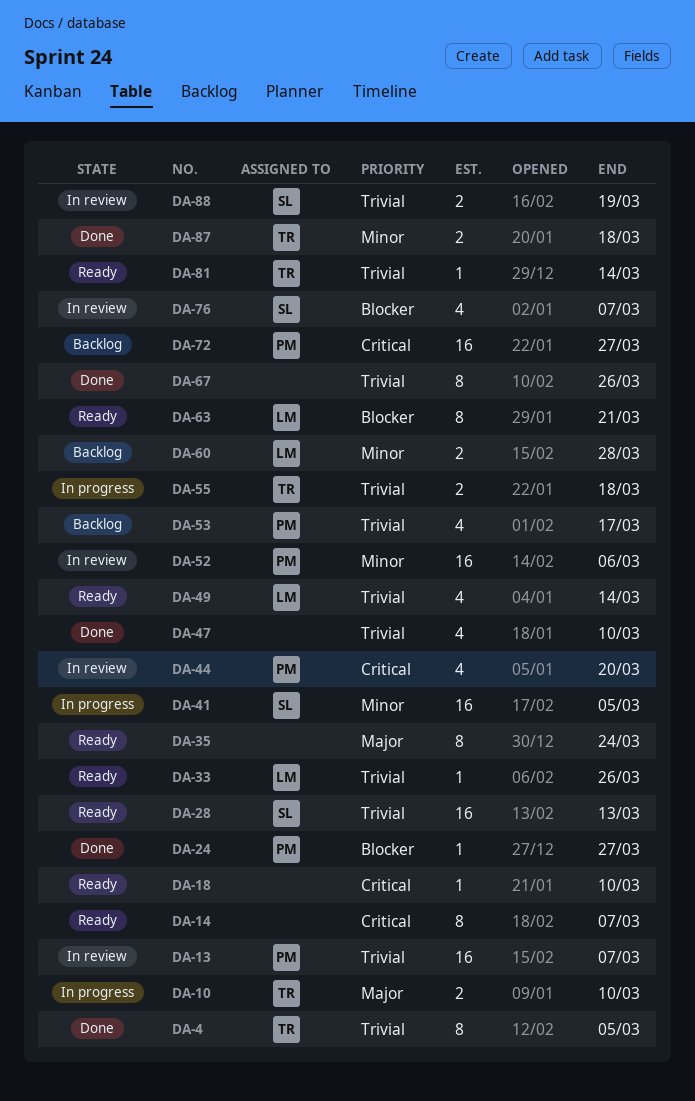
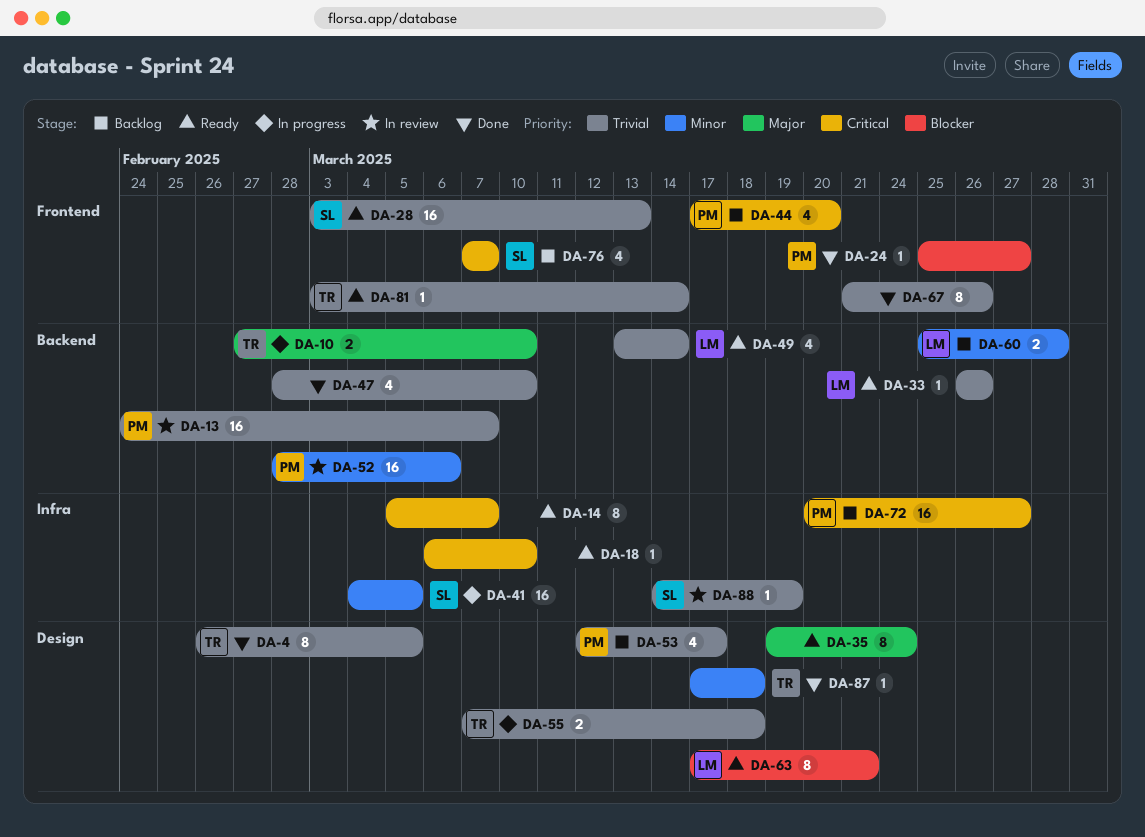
DA-44, status: In review -> Backlog
DA-76, status: In review -> Backlog
DA-76, priority: Blocker -> Critical
DA-87, estimate: 2 -> 1
DA-88, estimate: 2 -> 1

